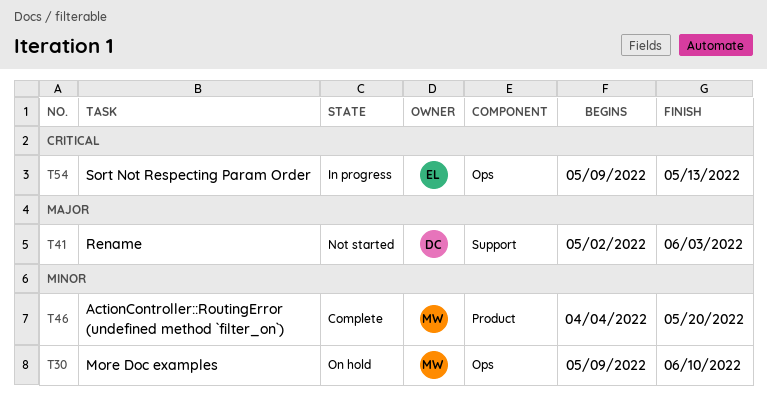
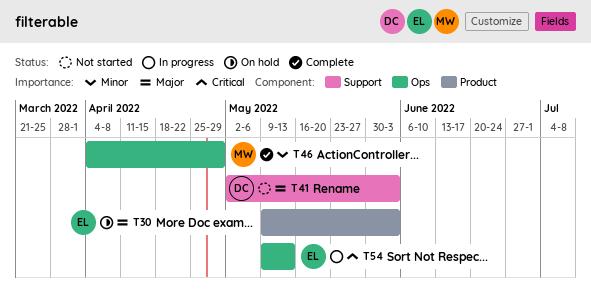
T30, owner: MW -> EL
T30, priority: Minor -> Major
T30, label: Ops -> Product
T30, due: Jun 10 -> Jun 3
T46, label: Product -> Ops
T46, due: May 20 -> Apr 29

